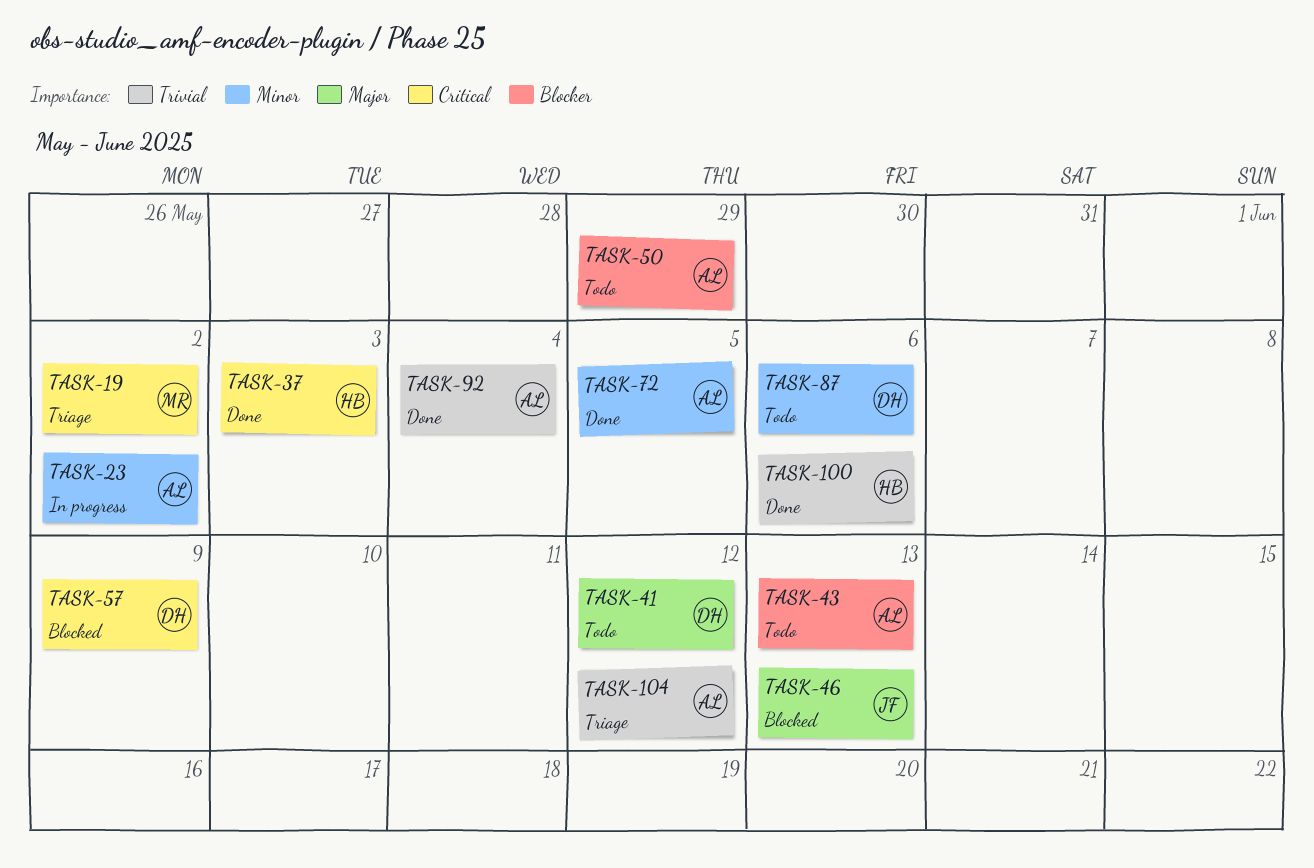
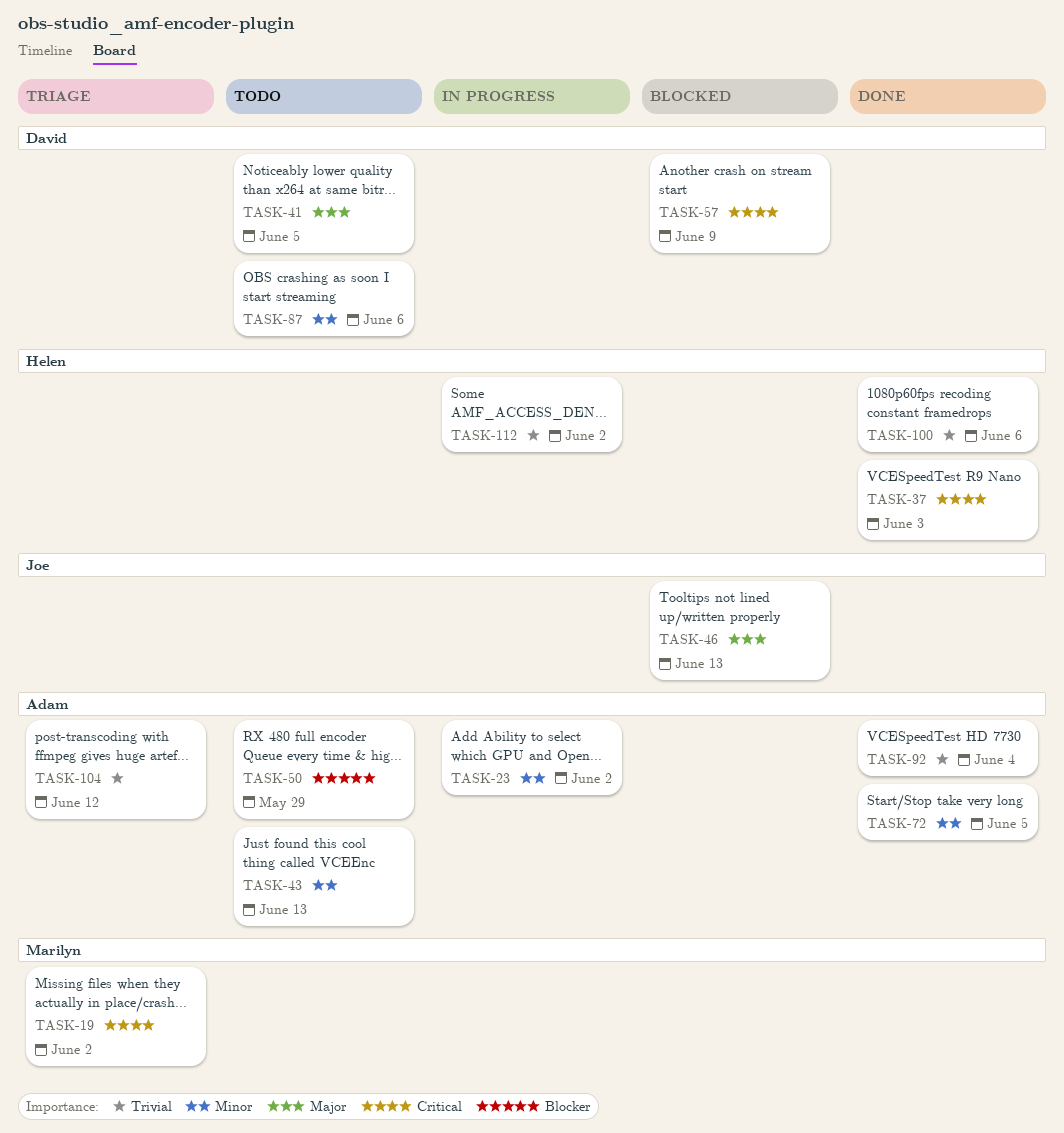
TASK-41, due: Jun 12 -> Jun 5
TASK-43, priority: Blocker -> Minor
TASK-112: none -> present

